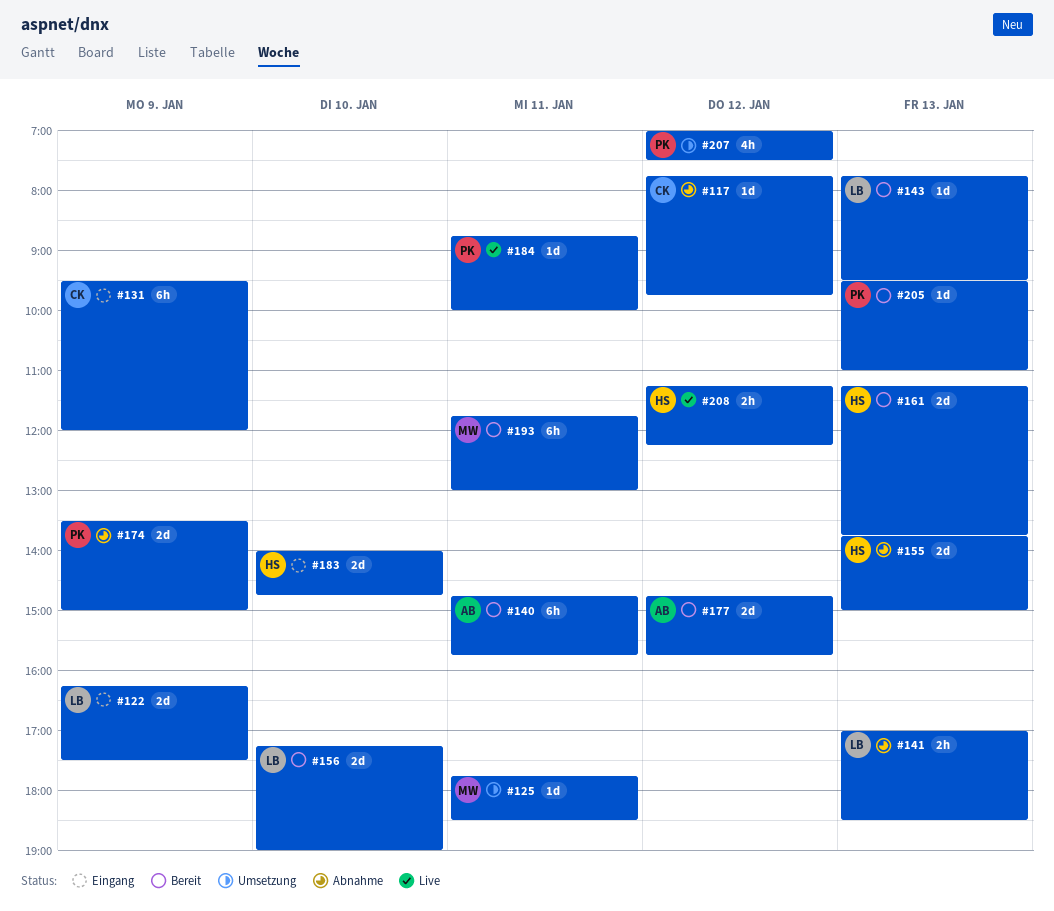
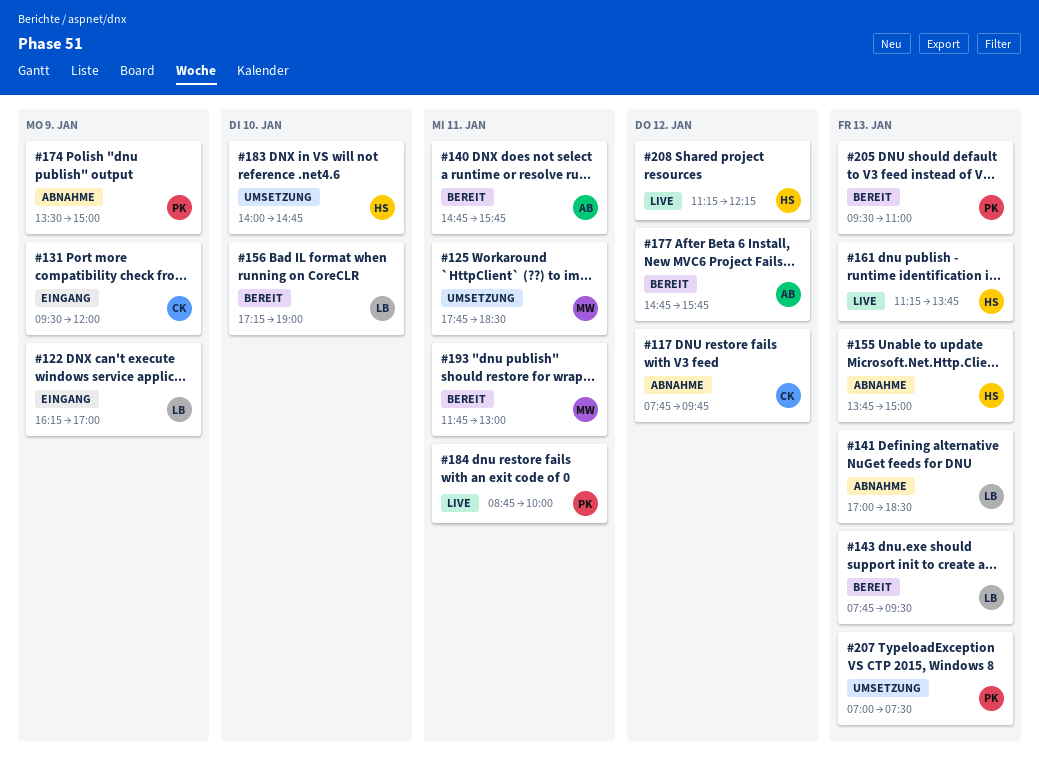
#122, ends: 17:30 -> 17:00
#161, status: Bereit -> Live
#183, status: Eingang -> Umsetzung
#207, day: Jan 12 -> Jan 13

